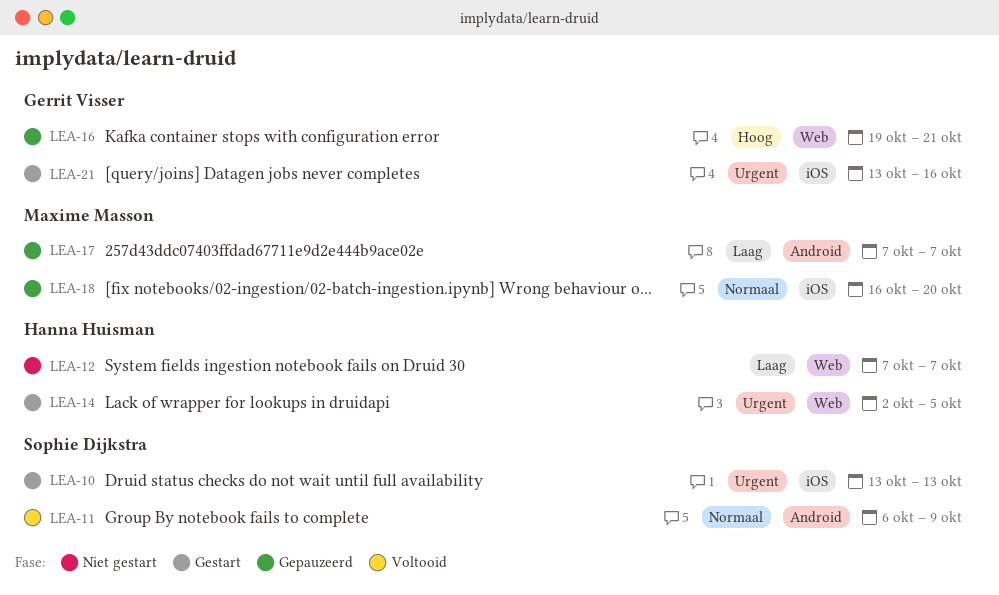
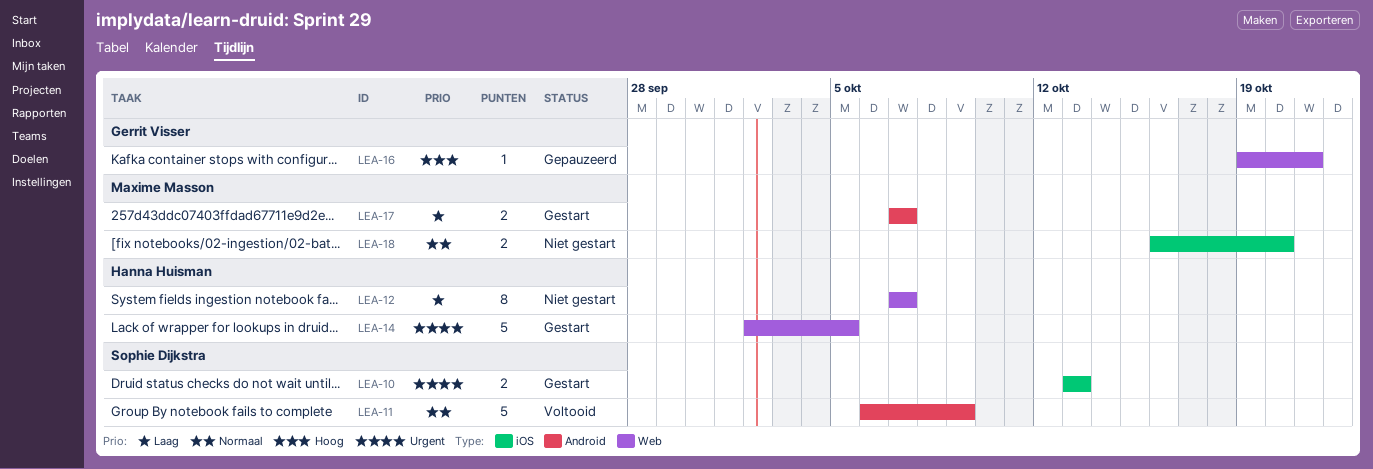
LEA-17, status: Gepauzeerd -> Gestart
LEA-18, status: Gepauzeerd -> Niet gestart
LEA-21: present -> none

